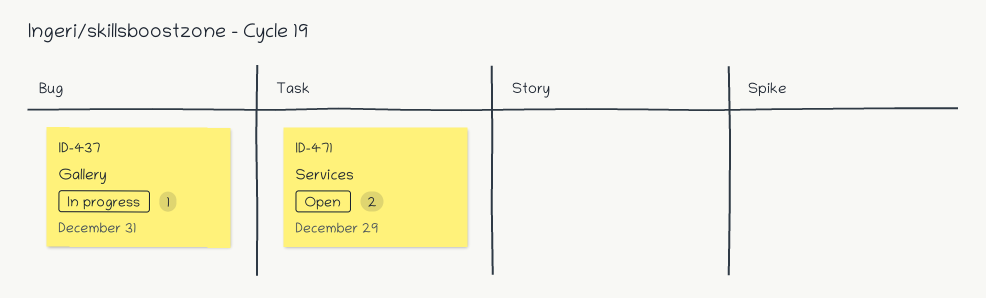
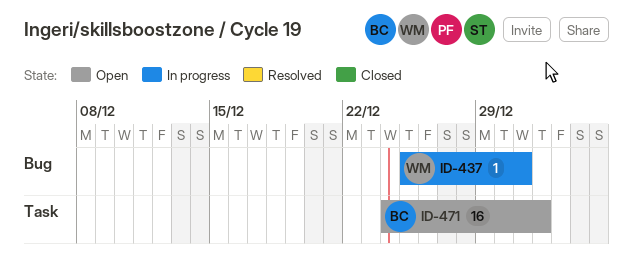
ID-471, estimate: 2 -> 16
ID-471, due: Dec 29 -> Jan 1

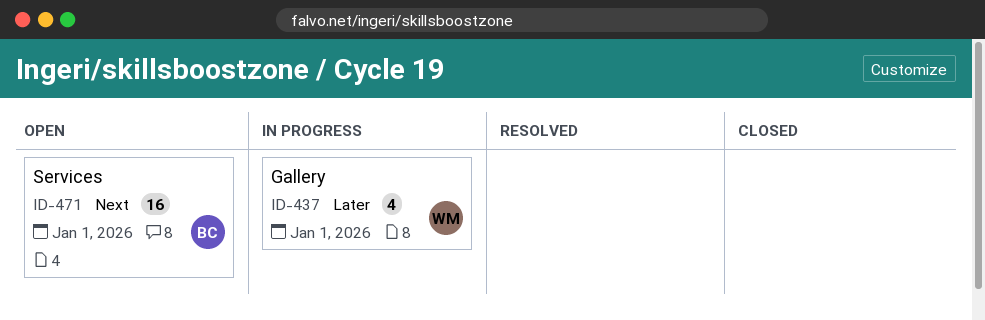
ID-437, estimate: 1 -> 4
ID-437, due: Dec 31 -> Jan 1

